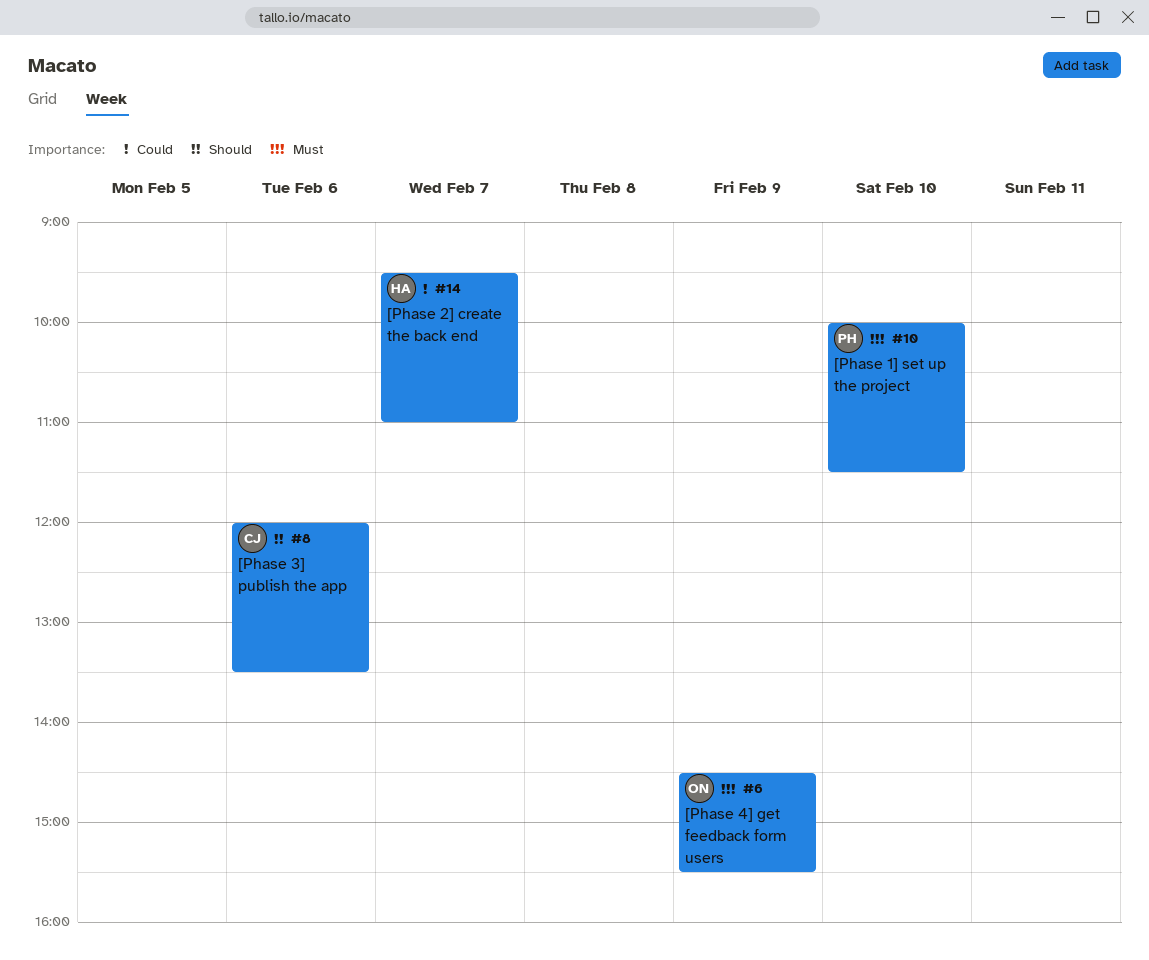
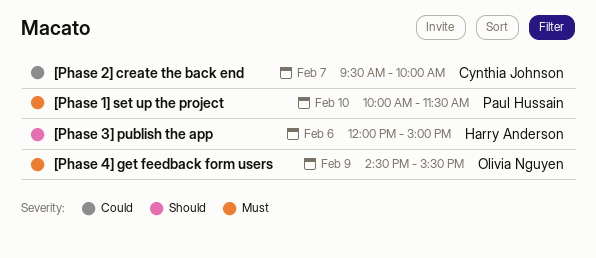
[Phase 2] create the back end, owner: Harry Anderson -> Cynthia Johnson
[Phase 2] create the back end, ends: 11:00 -> 10:00
[Phase 3] publish the app, owner: Cynthia Johnson -> Harry Anderson
[Phase 3] publish the app, ends: 13:30 -> 15:00

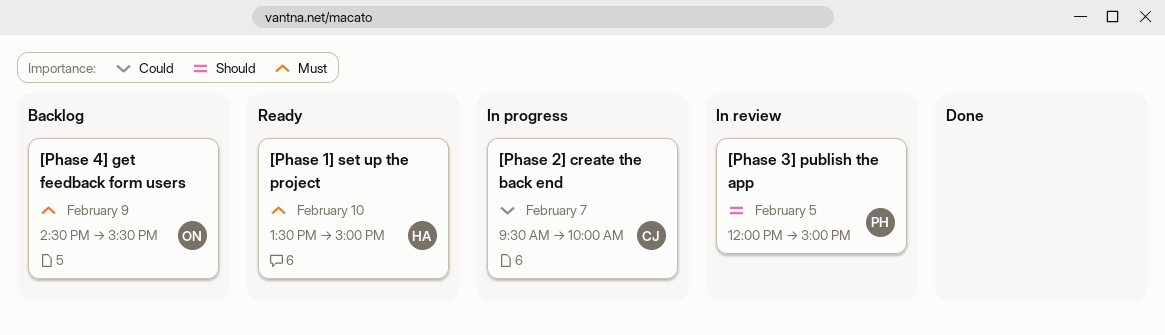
[Phase 1] set up the project, owner: Paul Hussain -> Harry Anderson
[Phase 1] set up the project, begins: 10:00 -> 13:30
[Phase 1] set up the project, ends: 11:30 -> 15:00
[Phase 3] publish the app, owner: Harry Anderson -> Paul Hussain
[Phase 3] publish the app, day: Feb 6 -> Feb 5

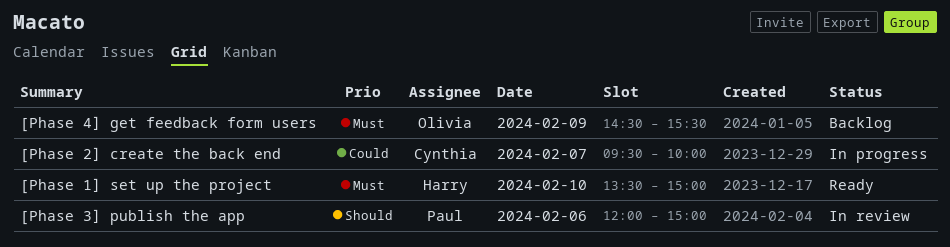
[Phase 3] publish the app, day: Feb 5 -> Feb 6

